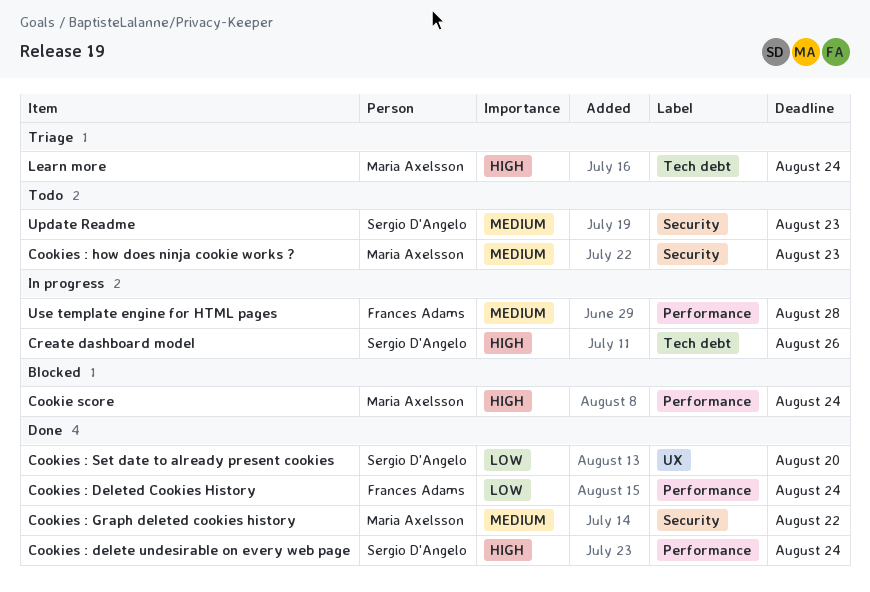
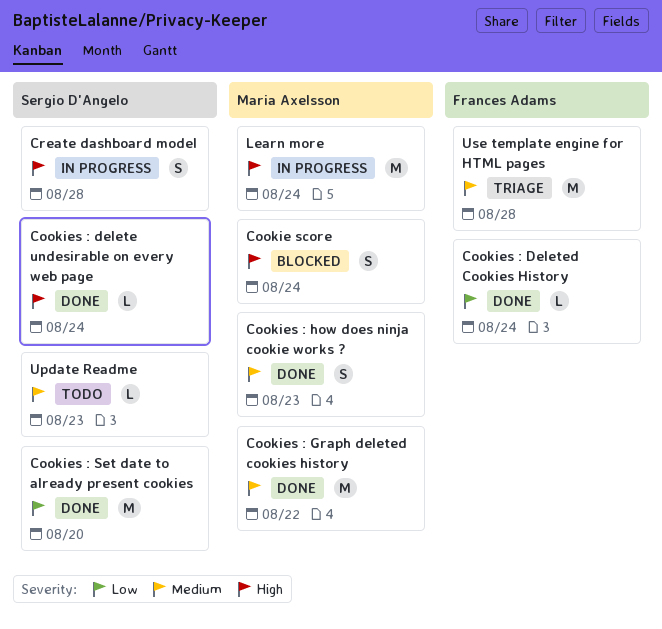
Cookies : how does ninja cookie works ?, status: Todo -> Done
Create dashboard model, due: Aug 26 -> Aug 28
Learn more, status: Triage -> In progress
Use template engine for HTML pages, status: In progress -> Triage

